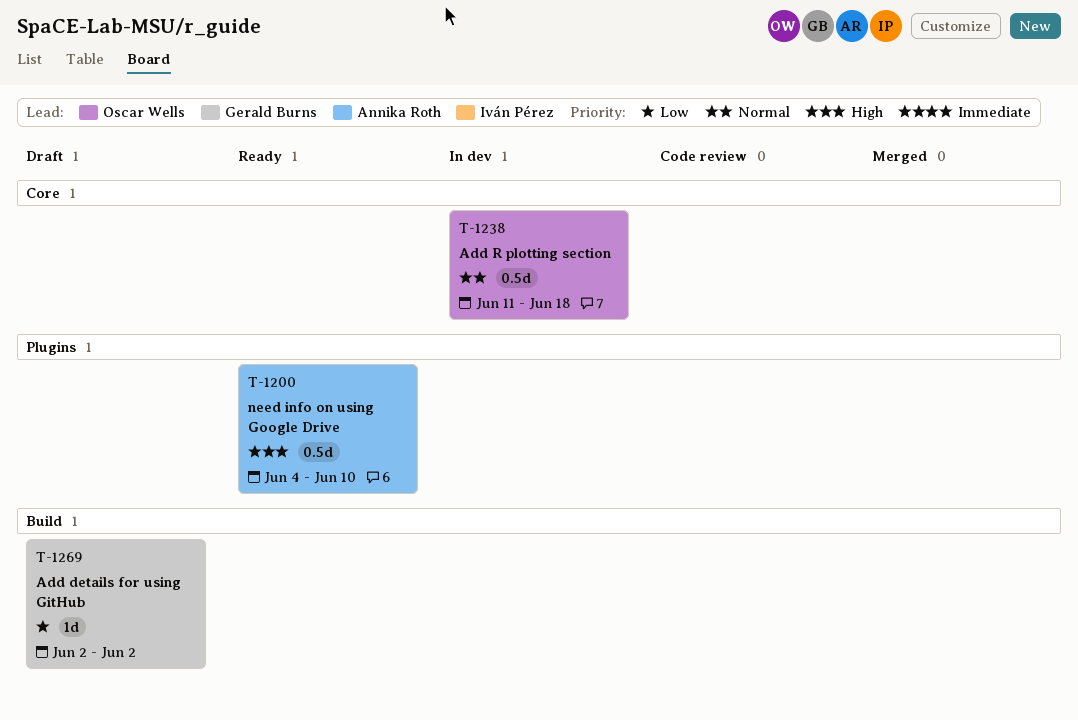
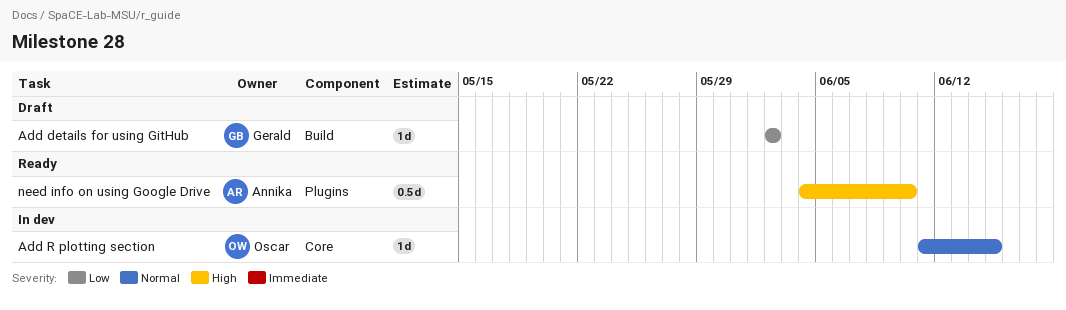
Add R plotting section, estimate: 0.5d -> 1d
Add R plotting section, due: Jun 18 -> Jun 15

